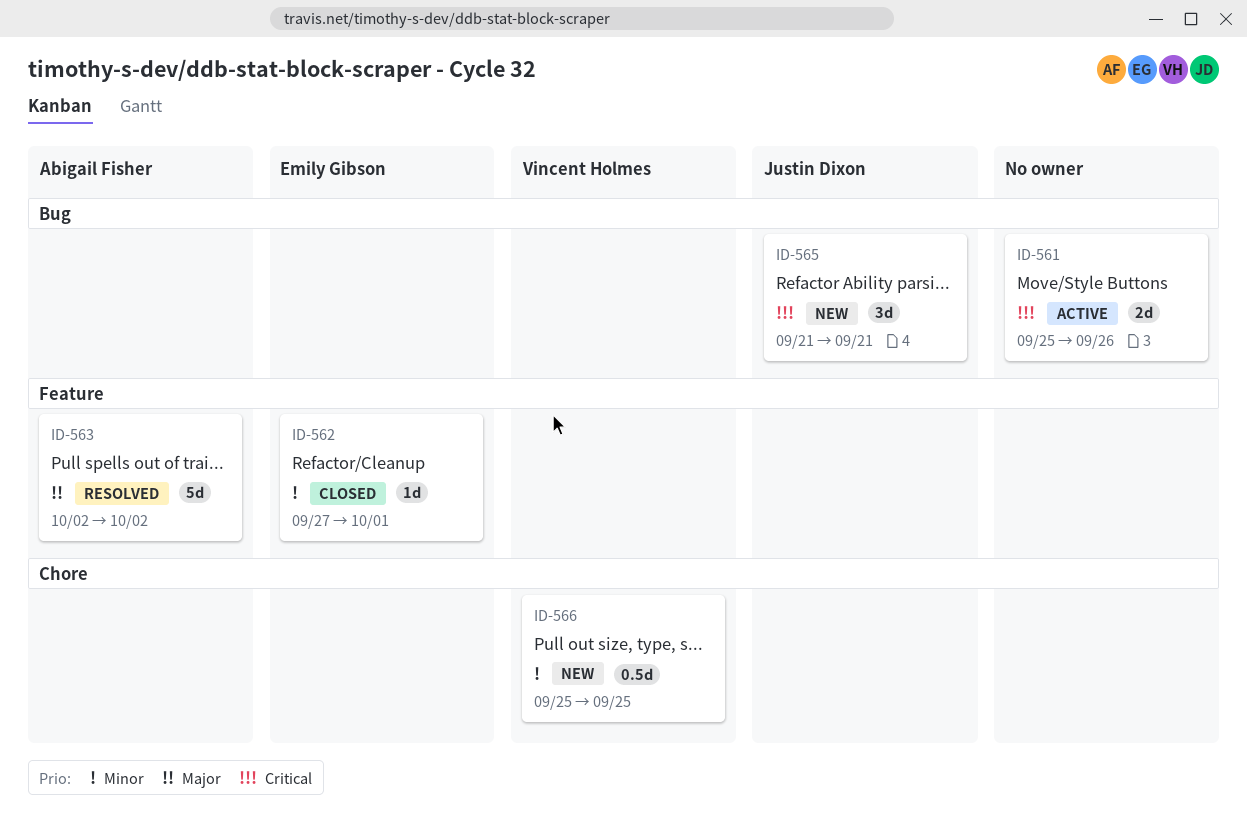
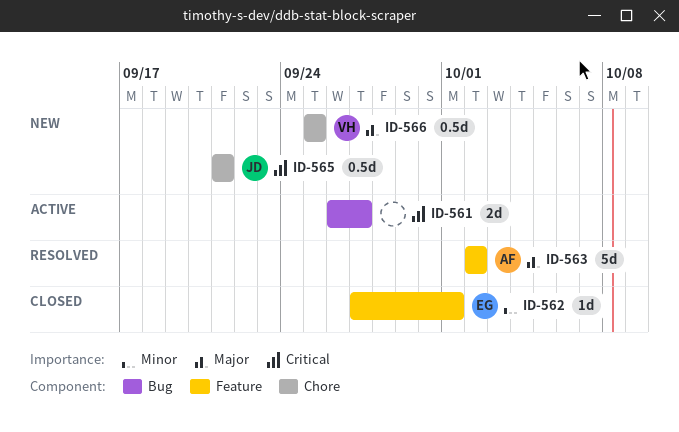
ID-561, start: Sep 25 -> Sep 26
ID-561, due: Sep 26 -> Sep 27
ID-565, label: Bug -> Chore
ID-565, estimate: 3d -> 0.5d
ID-566, priority: Minor -> Major

